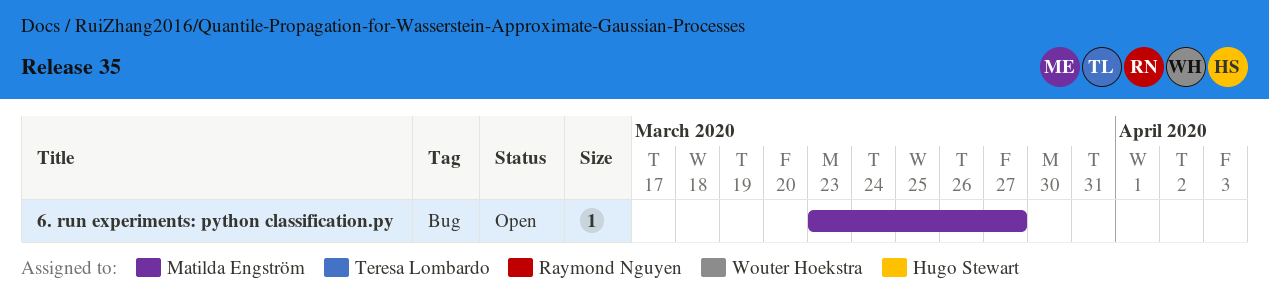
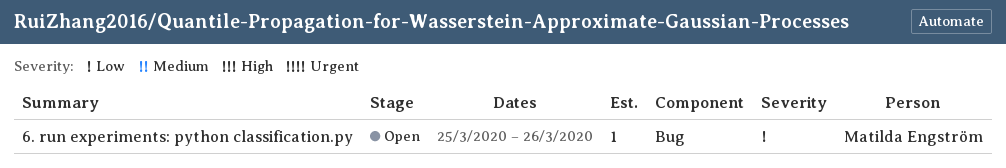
6. run experiments: python classification.py, start: Mar 23 -> Mar 25
6. run experiments: python classification.py, due: Mar 27 -> Mar 26

